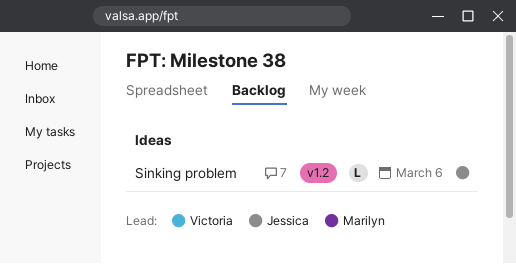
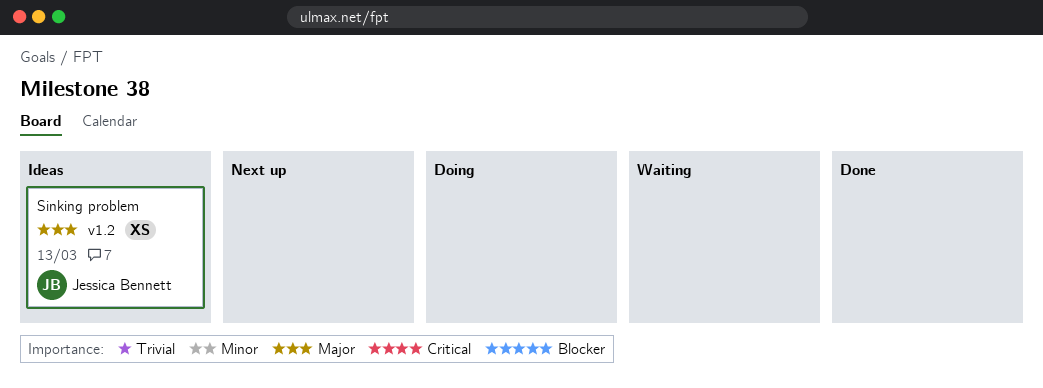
Sinking problem, estimate: L -> XS
Sinking problem, due: Mar 6 -> Mar 13

